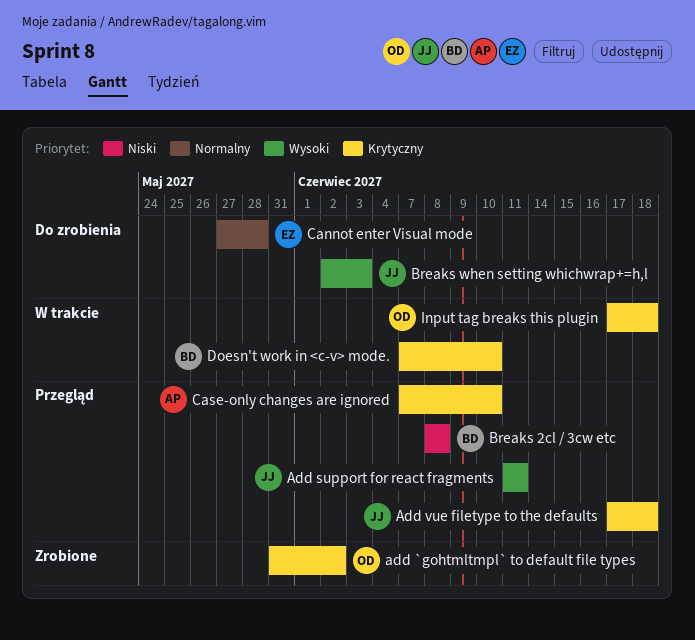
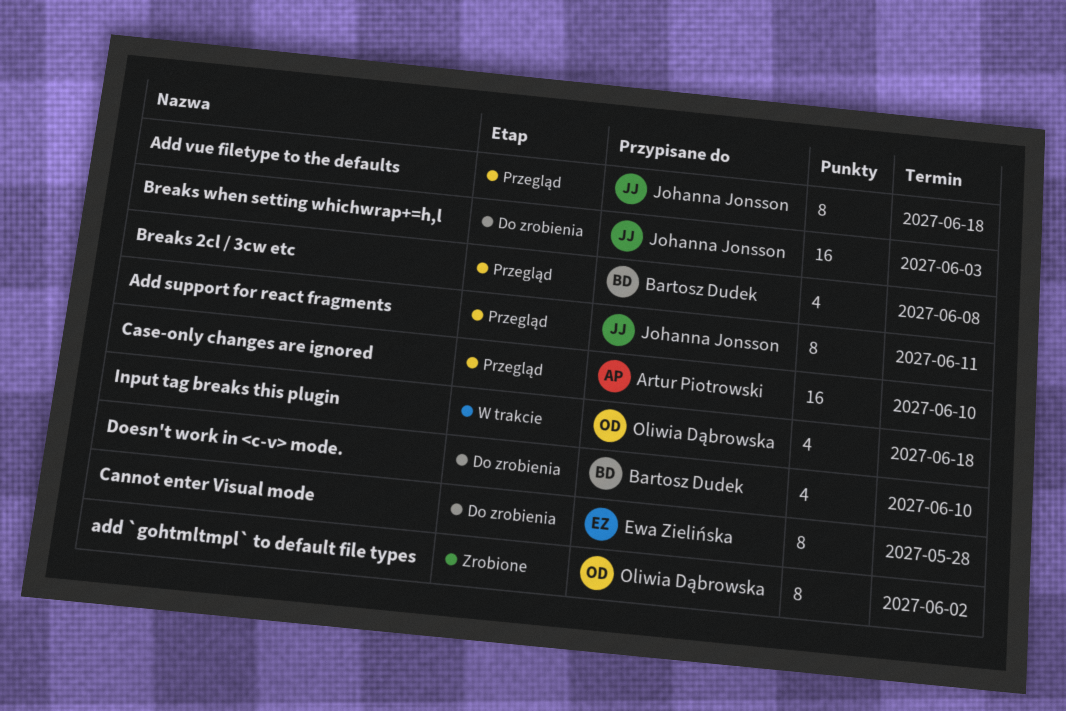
Doesn't work in <c-v> mode., status: W trakcie -> Do zrobienia

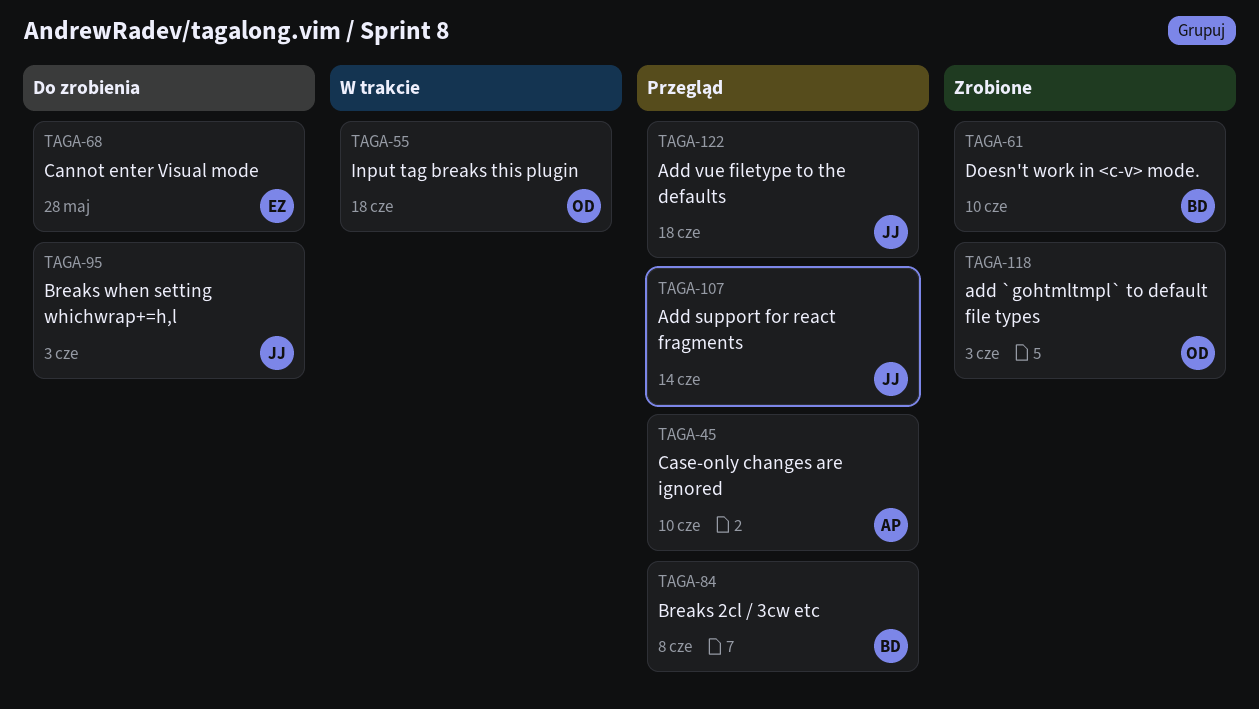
add `gohtmltmpl` to default file types, due: Jun 2 -> Jun 3
Add support for react fragments, due: Jun 11 -> Jun 14
Doesn't work in <c-v> mode., status: Do zrobienia -> Zrobione

